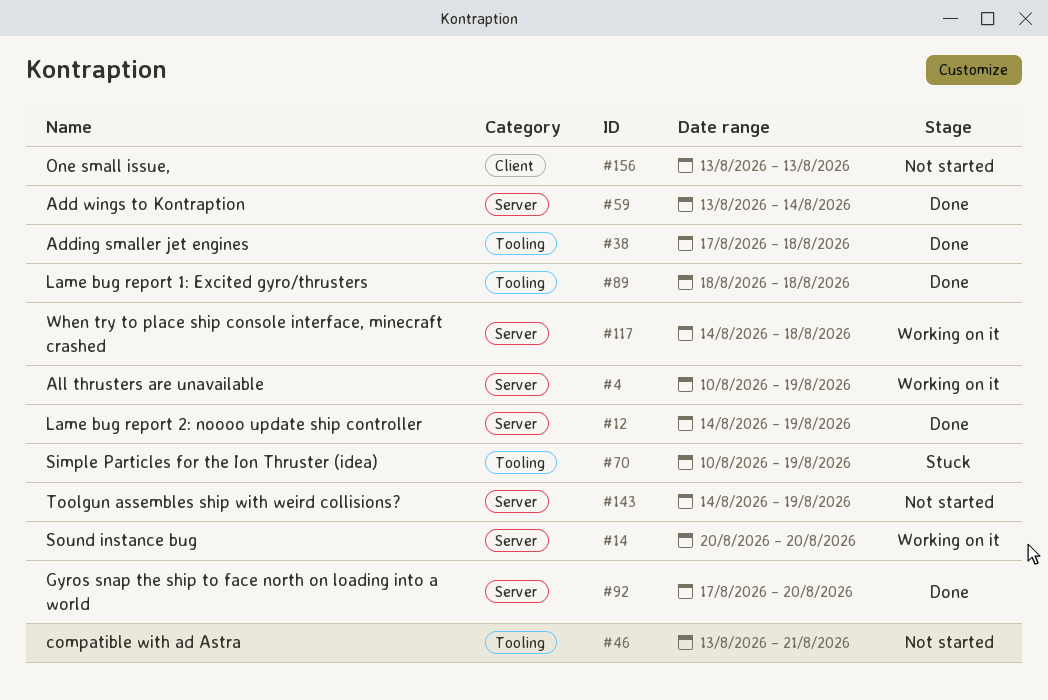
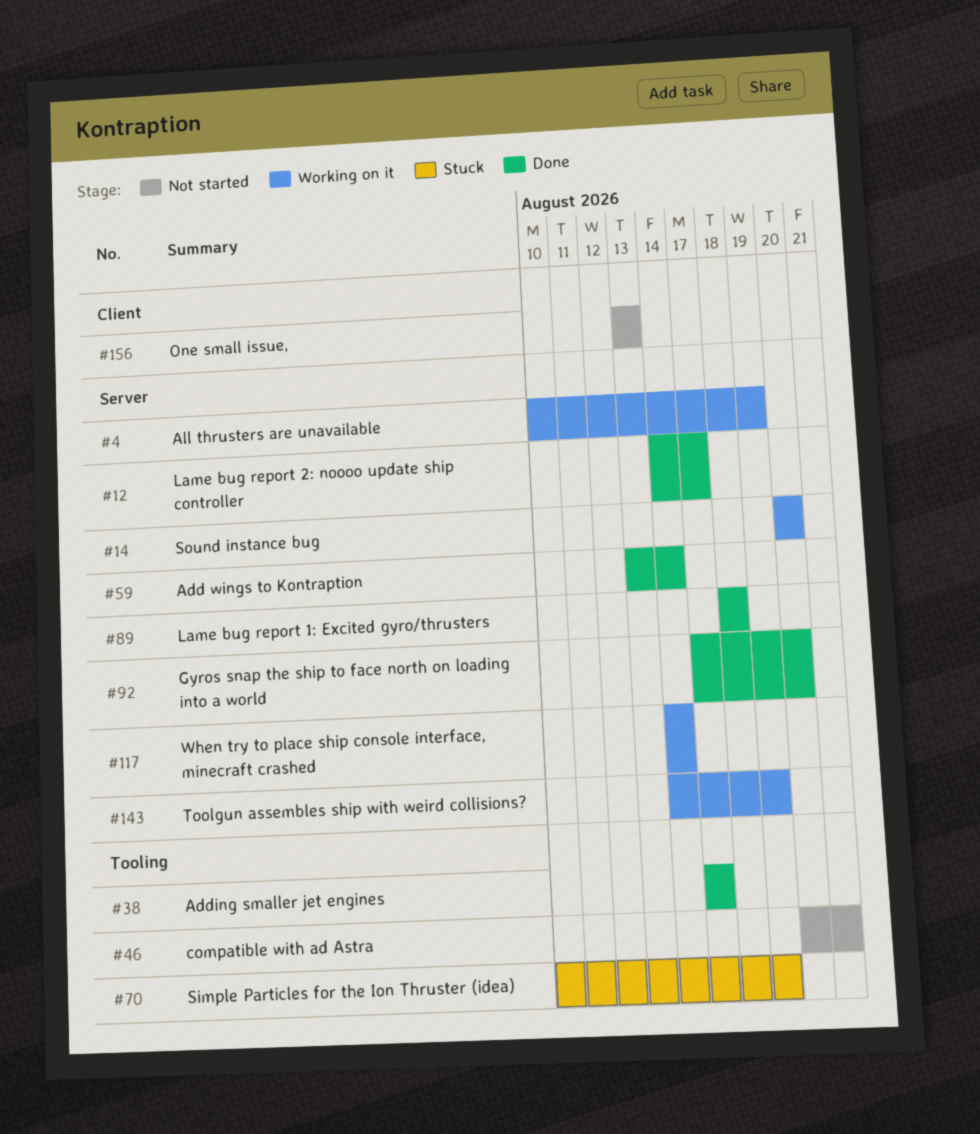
#12, due: Aug 19 -> Aug 17
#38, due: Aug 18 -> Aug 17
#46, start: Aug 13 -> Aug 20
#89, label: Tooling -> Server
#117, due: Aug 18 -> Aug 14
#143, status: Not started -> Working on it

